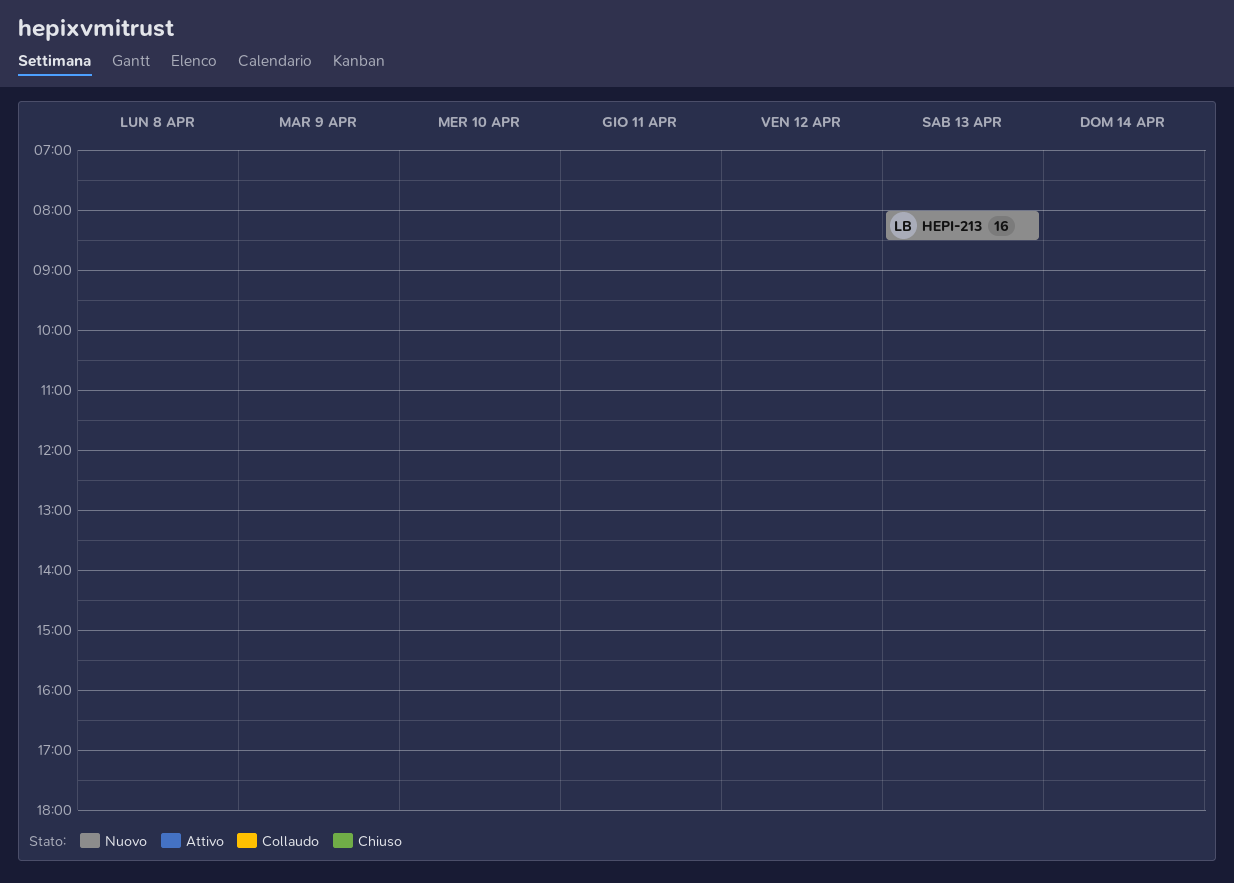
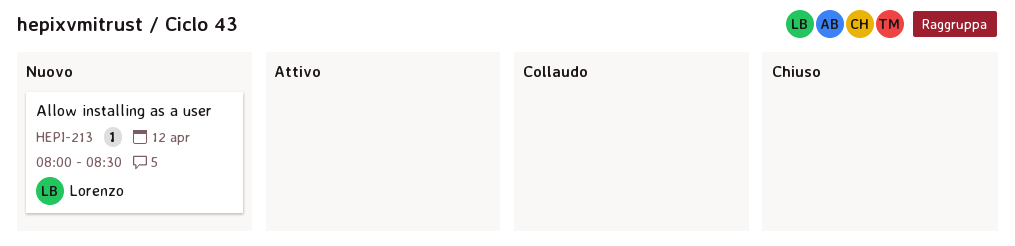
HEPI-213, estimate: 16 -> 1
HEPI-213, day: Apr 13 -> Apr 12

